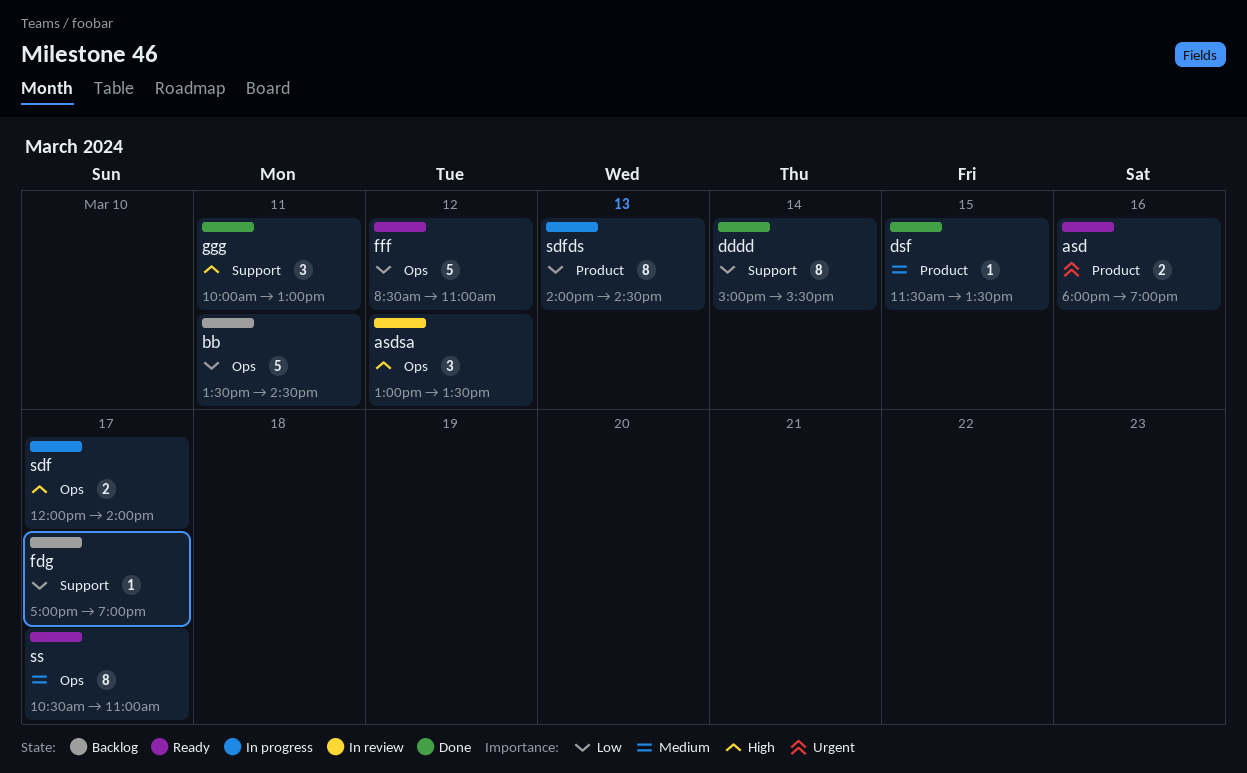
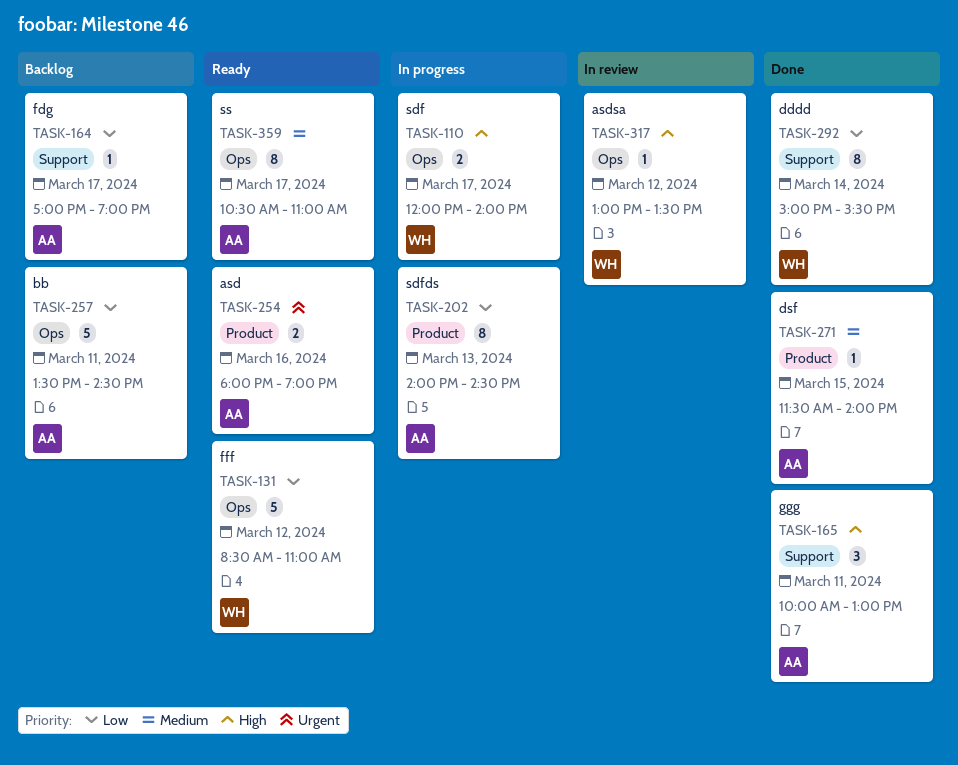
asdsa, estimate: 3 -> 1
dsf, ends: 13:30 -> 14:00

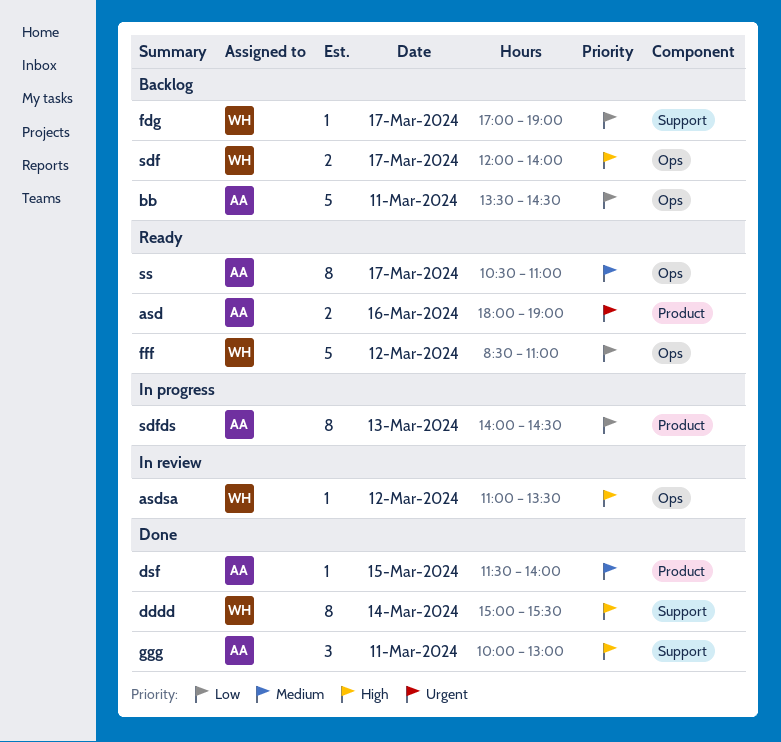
asdsa, begins: 13:00 -> 11:00
dddd, priority: Low -> High
fdg, owner: AA -> WH
sdf, status: In progress -> Backlog

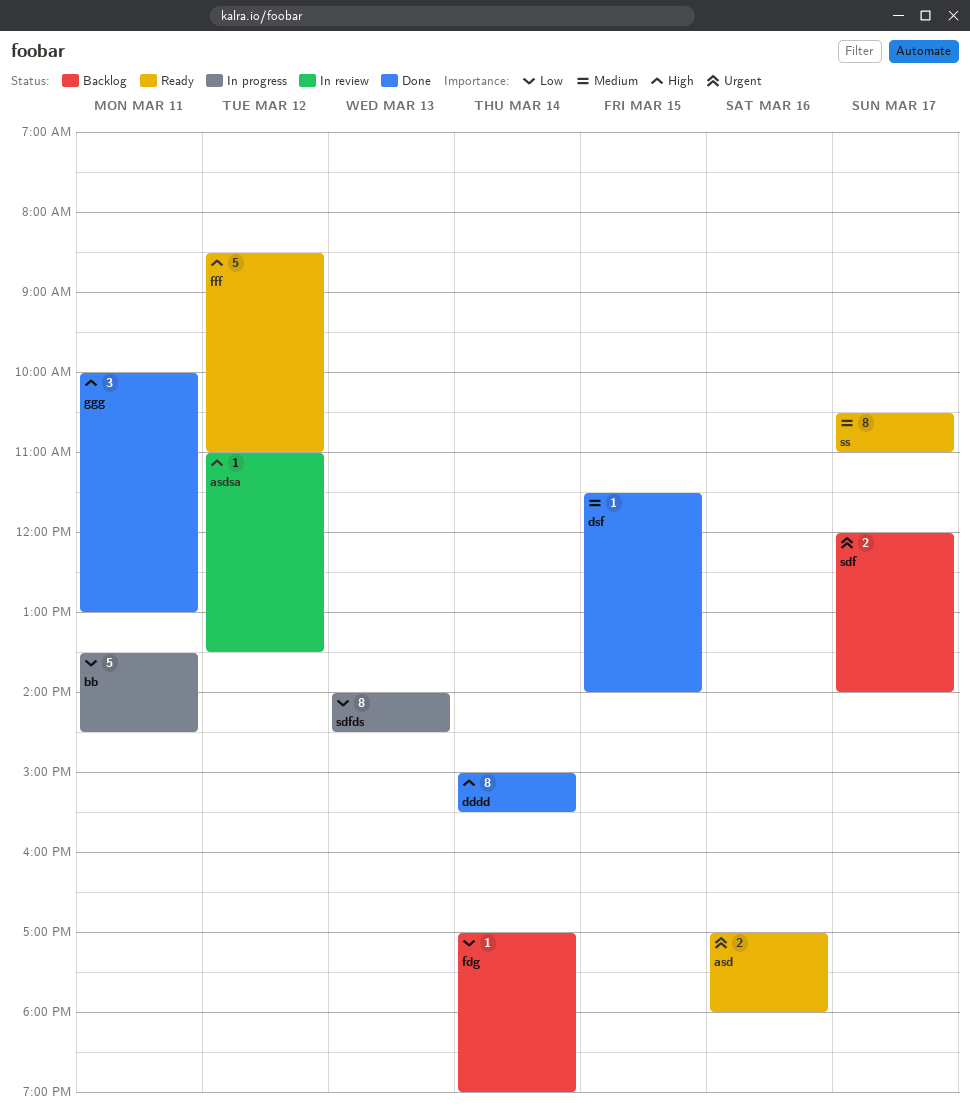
asd, begins: 18:00 -> 17:00
asd, ends: 19:00 -> 18:00
bb, status: Backlog -> In progress
fdg, day: Mar 17 -> Mar 14
fff, priority: Low -> High
sdf, priority: High -> Urgent

